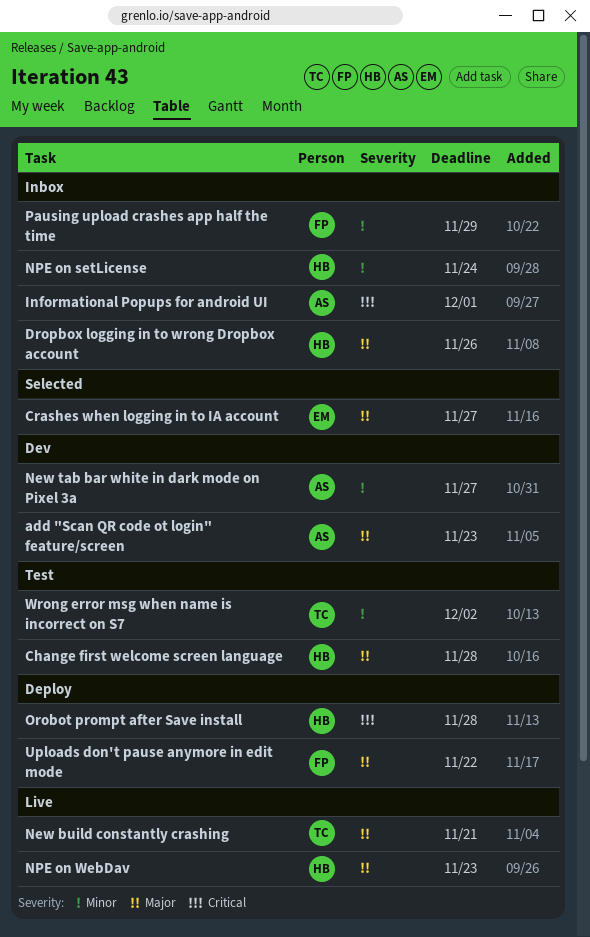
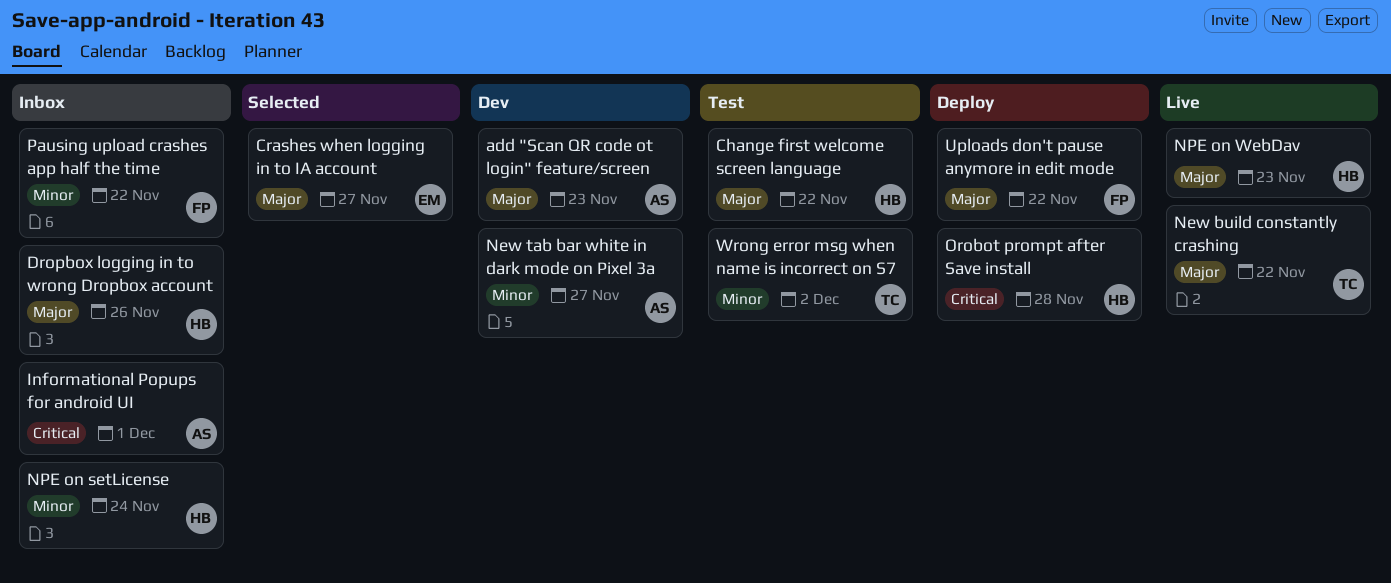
Change first welcome screen language, due: Nov 28 -> Nov 22
New build constantly crashing, due: Nov 21 -> Nov 22
Pausing upload crashes app half the time, due: Nov 29 -> Nov 22

